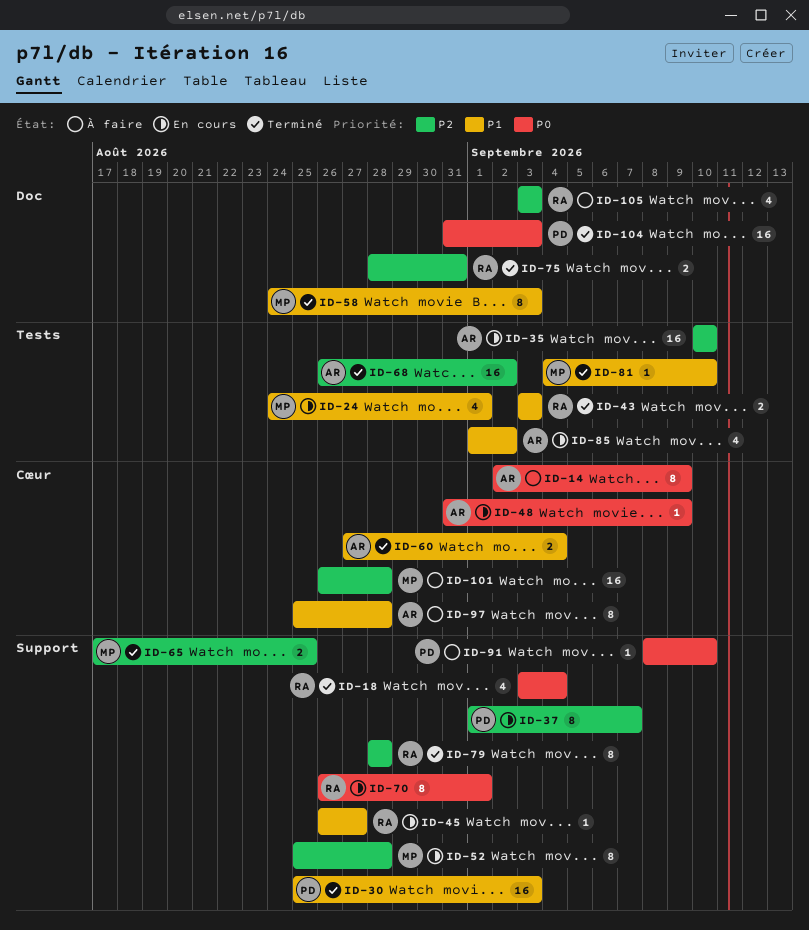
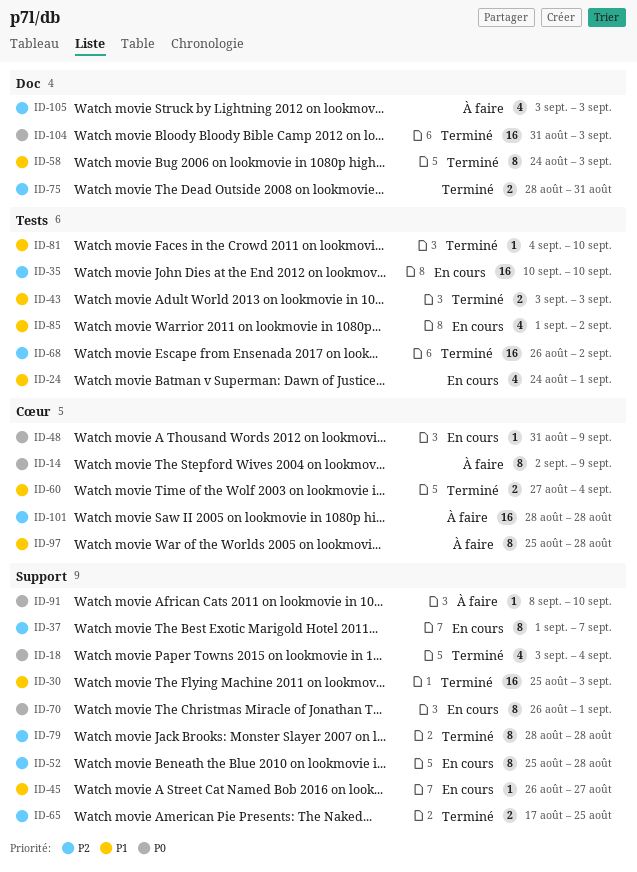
ID-101, start: Aug 26 -> Aug 28

